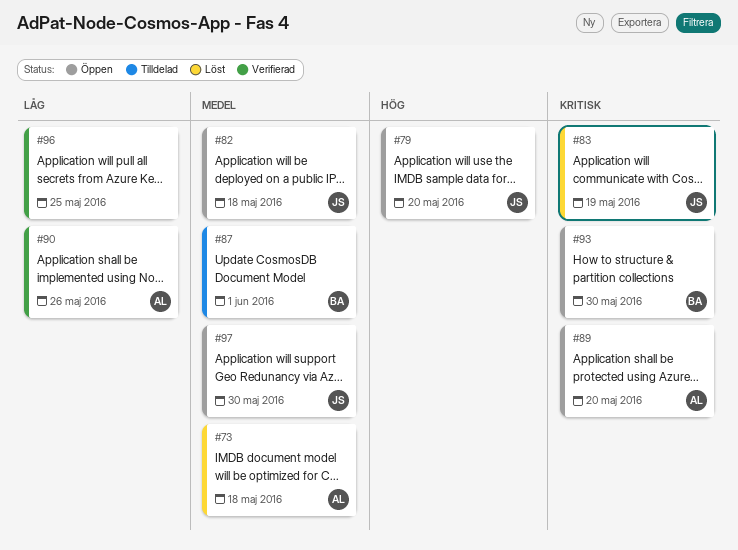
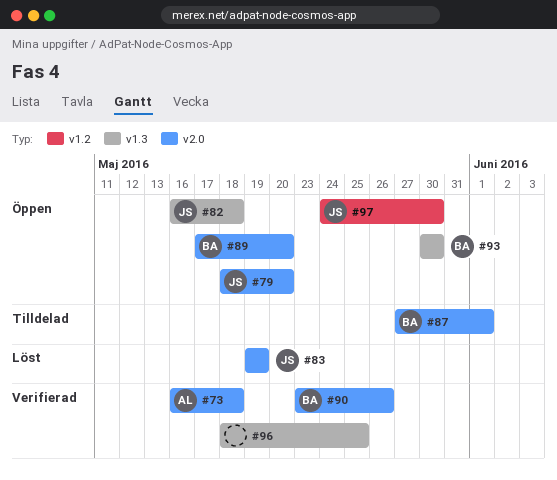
#73, status: Löst -> Verifierad
#89, owner: AL -> BA
#90, owner: AL -> BA

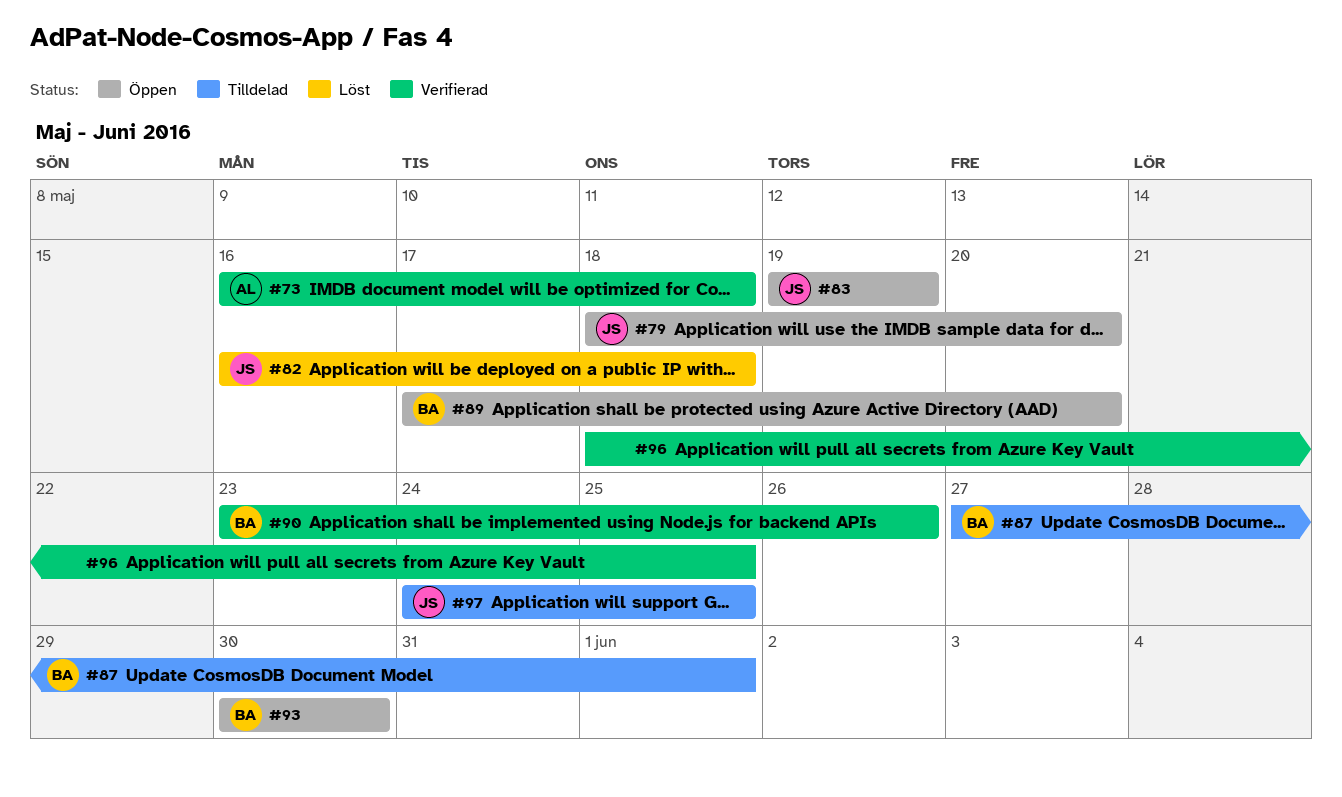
#82, status: Öppen -> Löst
#83, status: Löst -> Öppen
#97, status: Öppen -> Tilldelad
#97, due: May 30 -> May 25

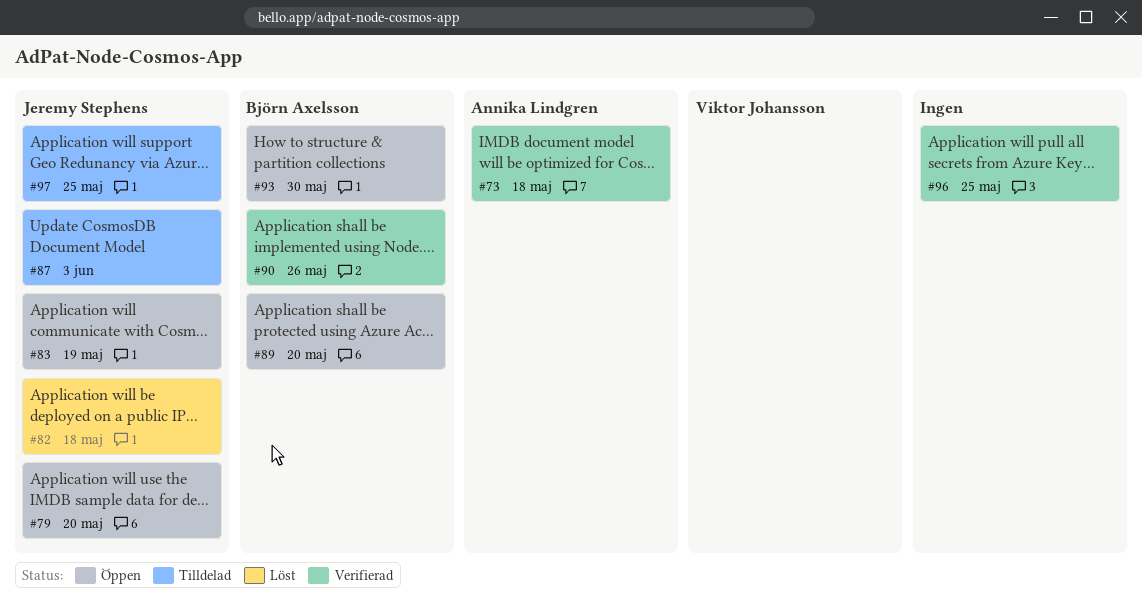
#87, owner: Björn Axelsson -> Jeremy Stephens
#87, due: Jun 1 -> Jun 3

